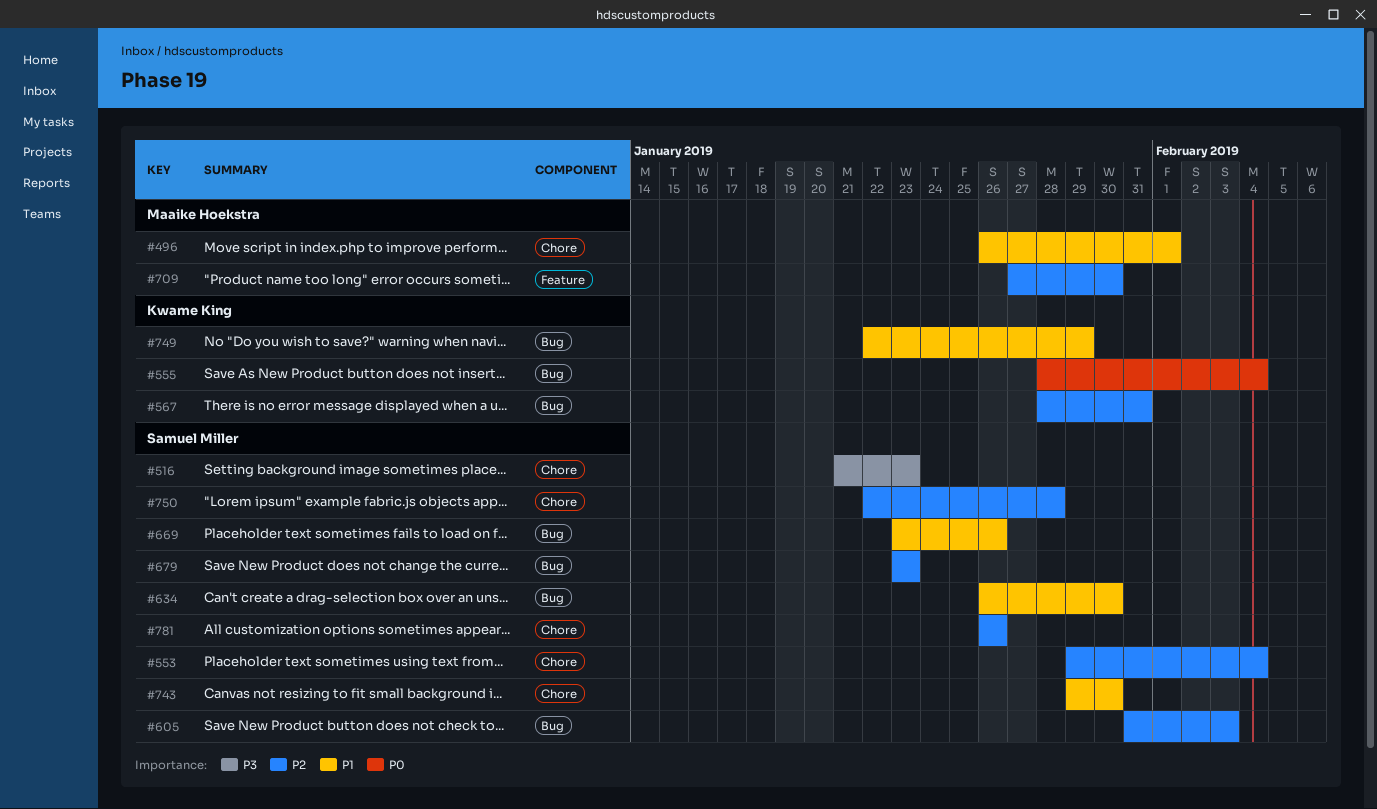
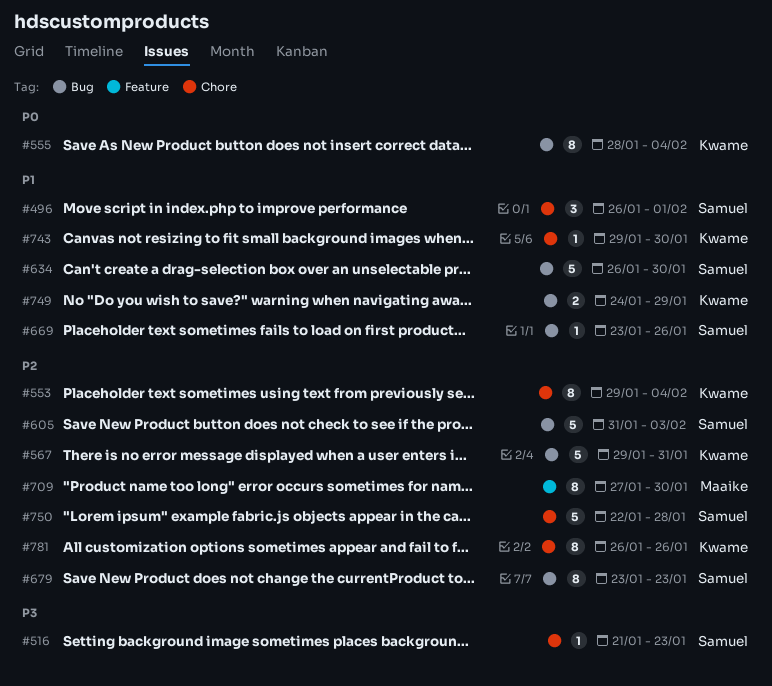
#496, owner: Maaike Hoekstra -> Samuel Miller
#553, owner: Samuel Miller -> Kwame King
#567, start: Jan 28 -> Jan 29
#743, owner: Samuel Miller -> Kwame King
#749, start: Jan 22 -> Jan 24
#781, owner: Samuel Miller -> Kwame King

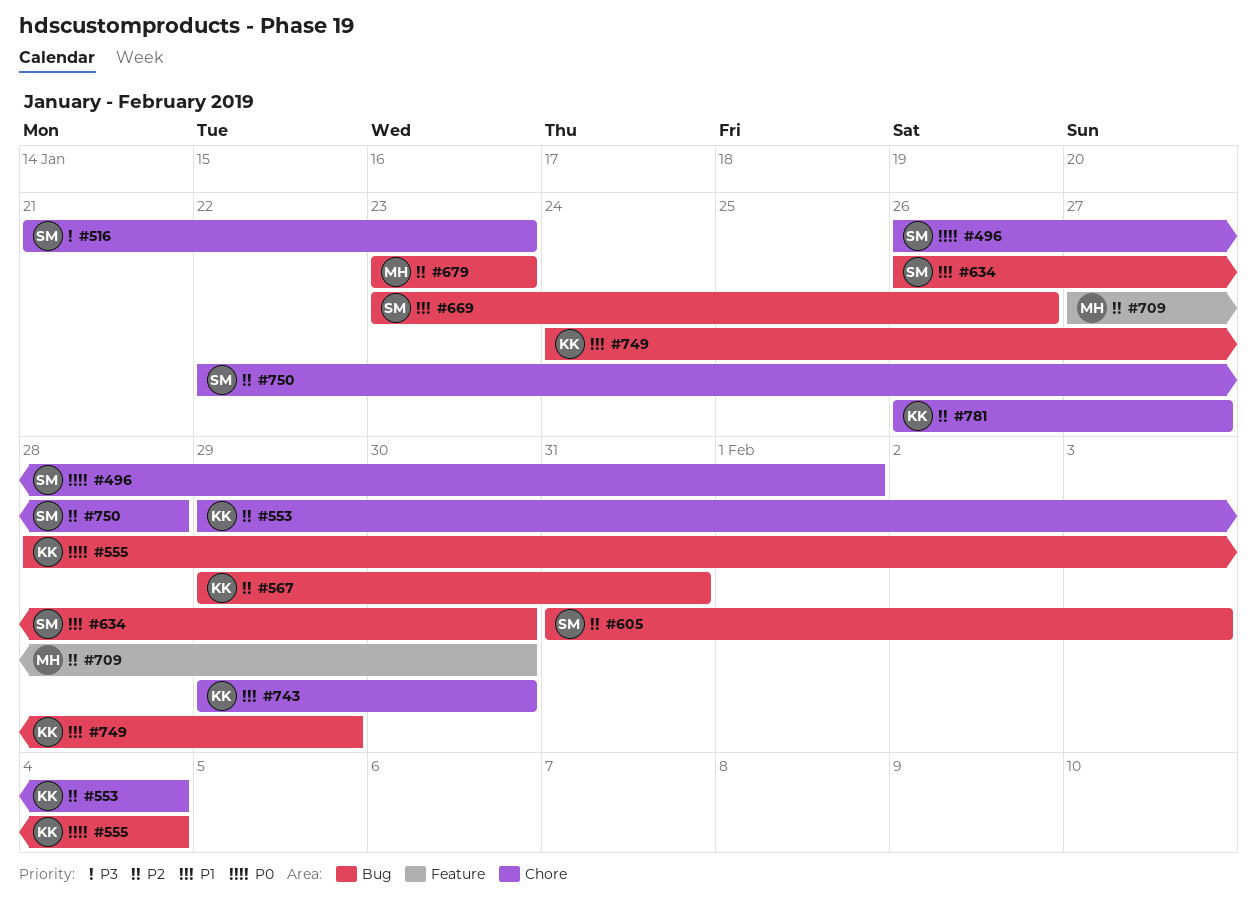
#496, priority: P1 -> P0
#679, owner: Samuel -> Maaike
#781, due: Jan 26 -> Jan 27

